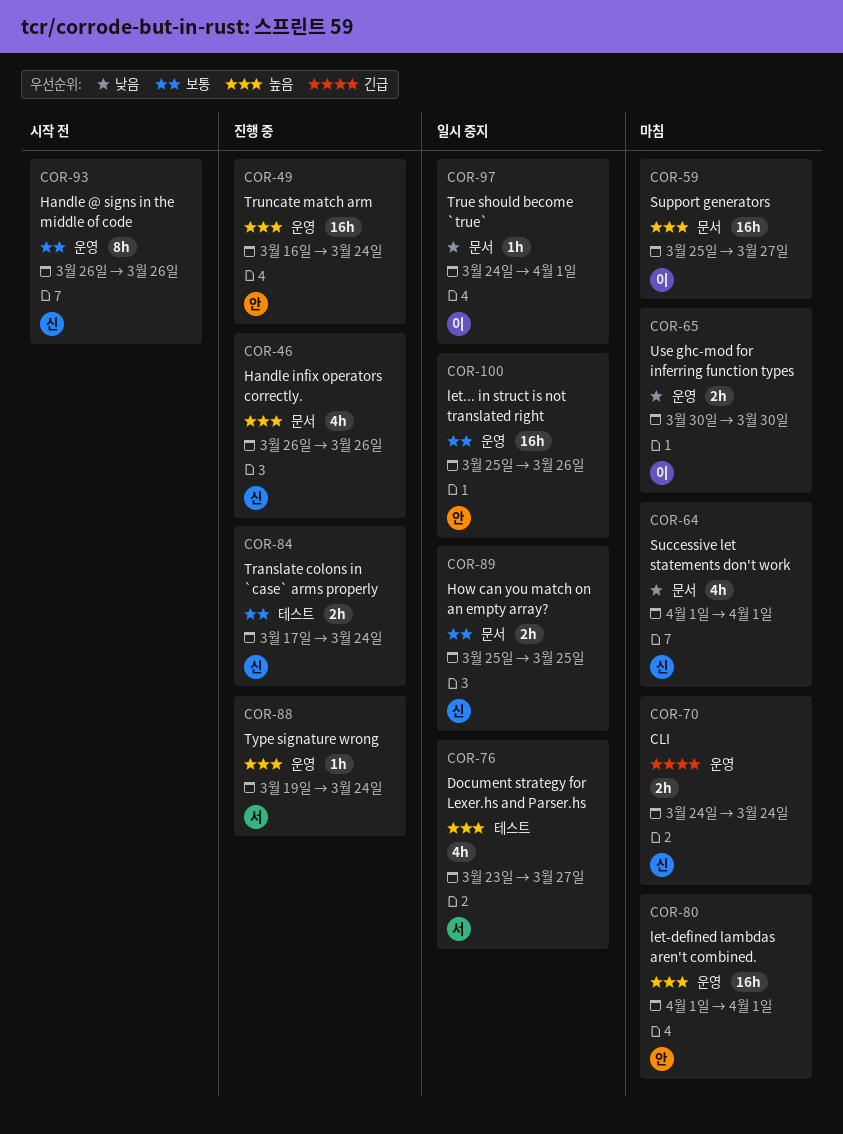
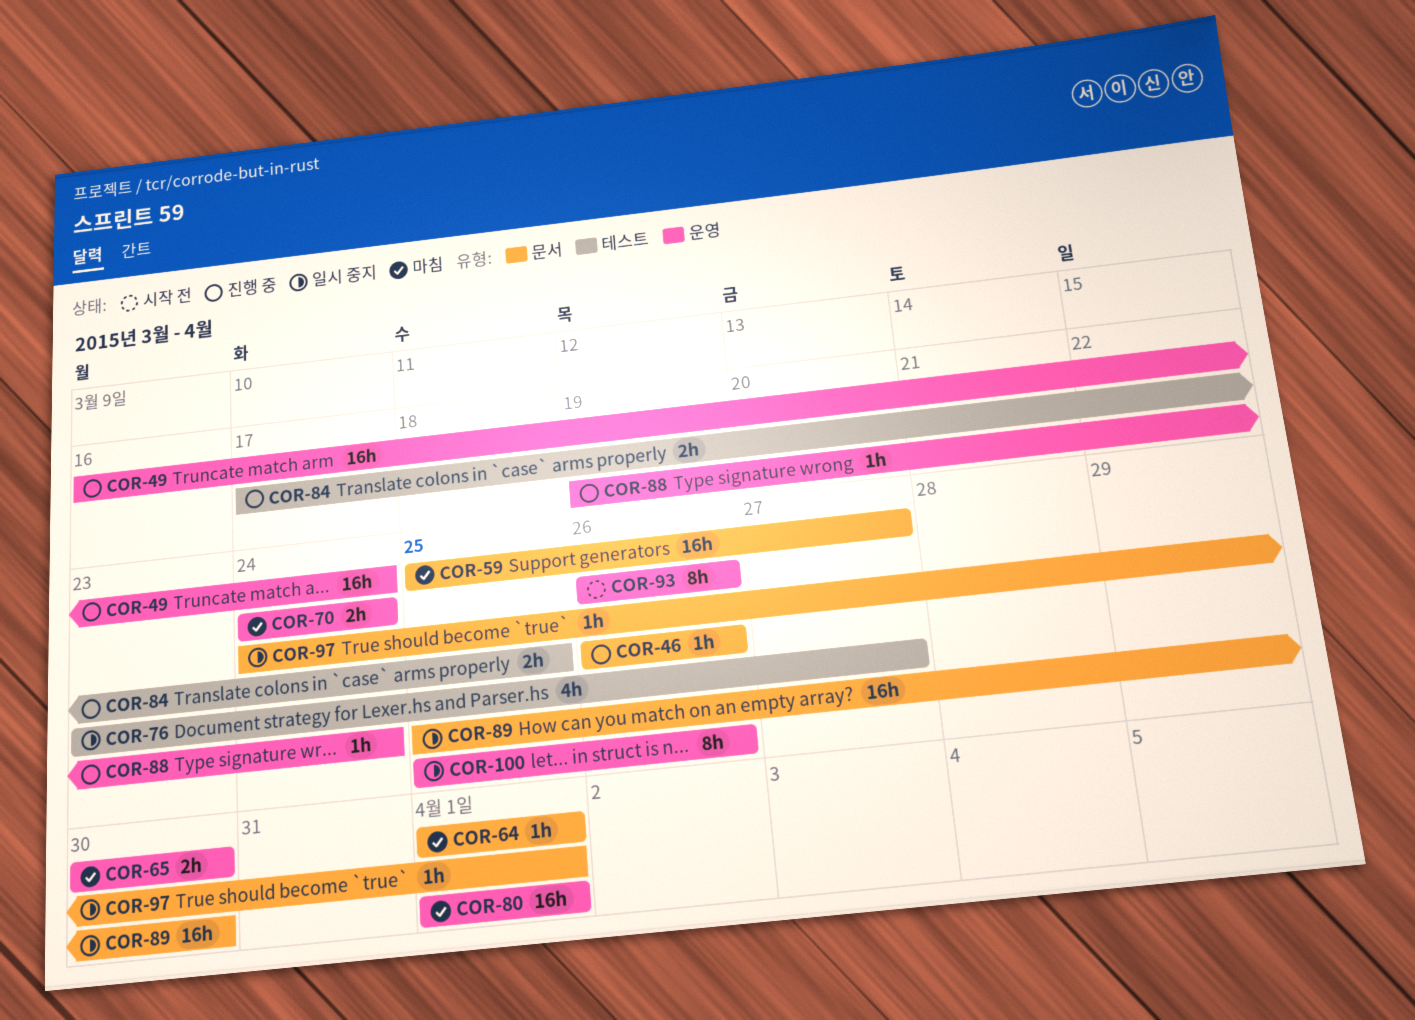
COR-46, estimate: 4h -> 1h
COR-64, estimate: 4h -> 1h
COR-84, due: Mar 24 -> Mar 25
COR-89, estimate: 2h -> 16h
COR-89, due: Mar 25 -> Mar 30
COR-100, estimate: 16h -> 8h

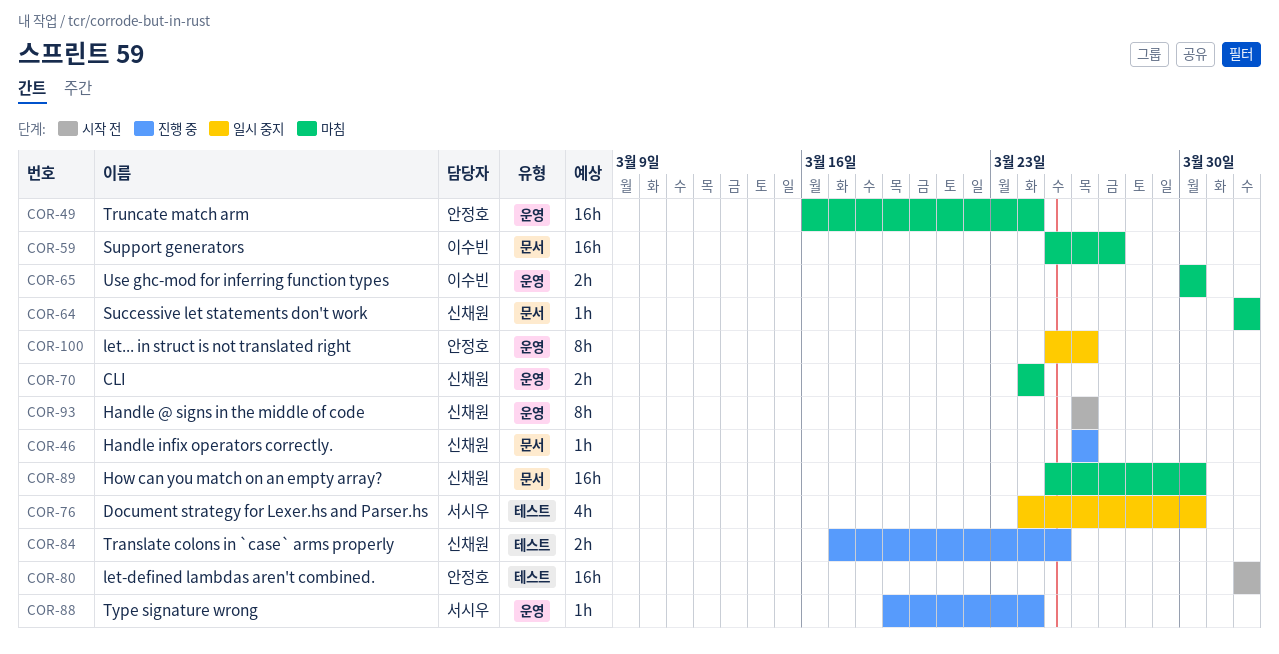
COR-49, status: 진행 중 -> 마침
COR-76, start: Mar 23 -> Mar 24
COR-76, due: Mar 27 -> Mar 30
COR-80, status: 마침 -> 시작 전
COR-80, label: 운영 -> 테스트
COR-89, status: 일시 중지 -> 마침
COR-97: present -> none

